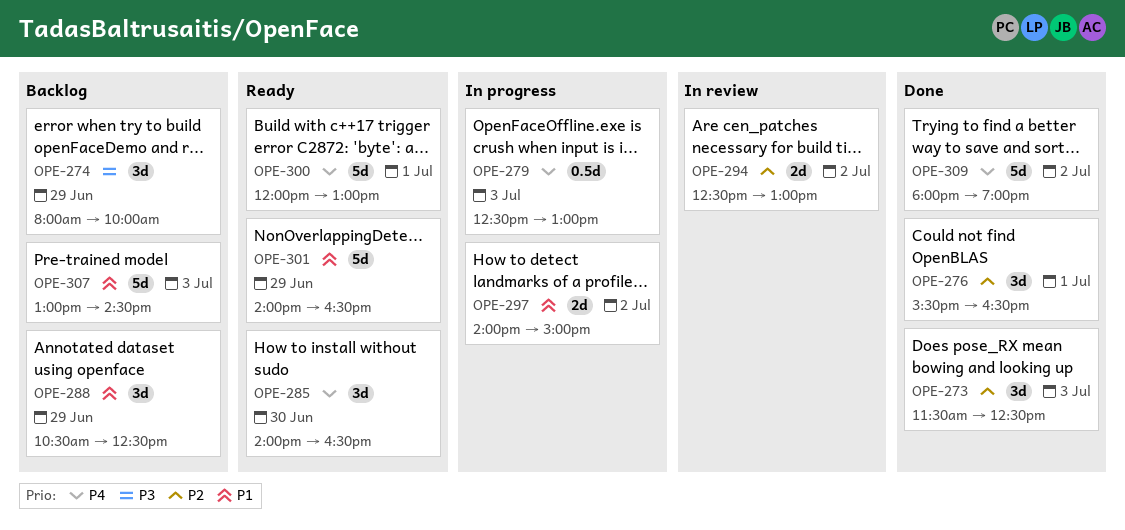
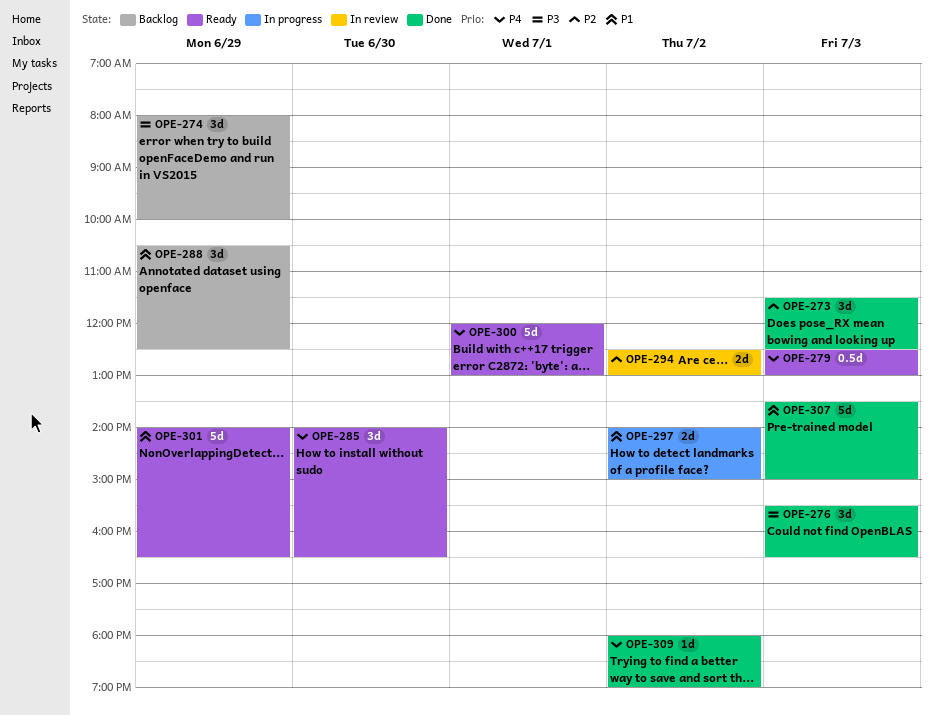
OPE-276, priority: P2 -> P3
OPE-276, day: Jul 1 -> Jul 3
OPE-279, status: In progress -> Ready
OPE-307, status: Backlog -> Done
OPE-307, begins: 13:00 -> 13:30
OPE-307, ends: 14:30 -> 15:00
OPE-309, estimate: 5d -> 1d

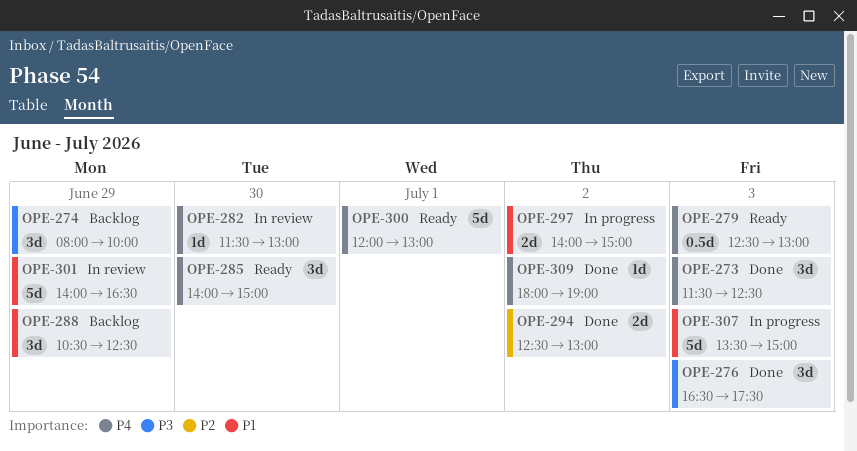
OPE-273, priority: P2 -> P4
OPE-276, begins: 15:30 -> 16:30
OPE-276, ends: 16:30 -> 17:30
OPE-282: none -> present
OPE-285, ends: 16:30 -> 15:00
OPE-294, status: In review -> Done
OPE-301, status: Ready -> In review
OPE-307, status: Done -> In progress

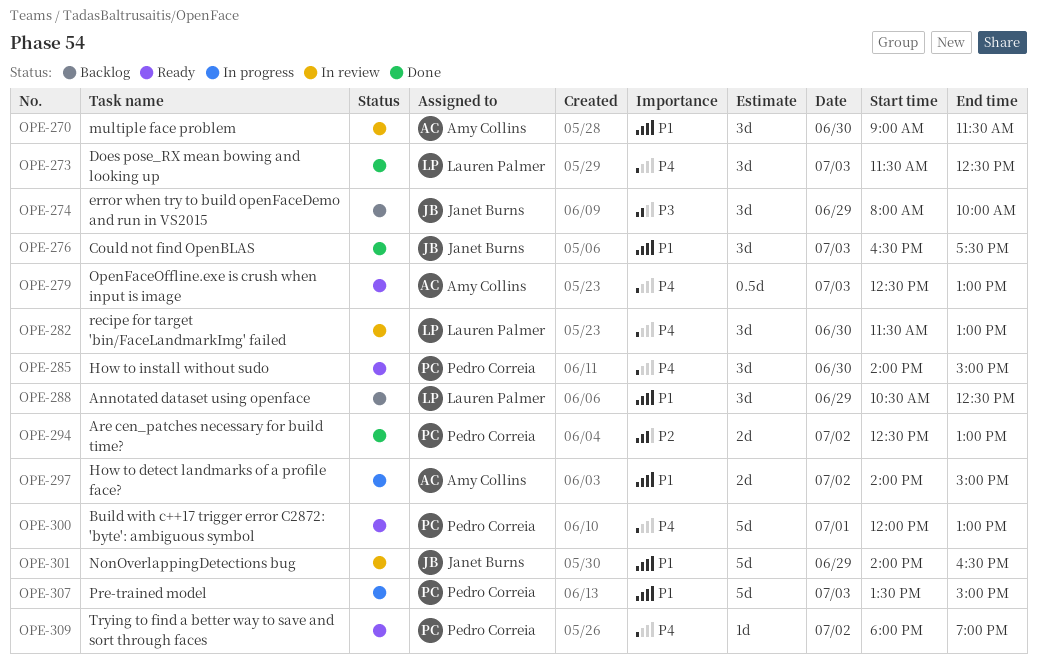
OPE-270: none -> present
OPE-276, priority: P3 -> P1
OPE-282, estimate: 1d -> 3d
OPE-309, status: Done -> Ready

